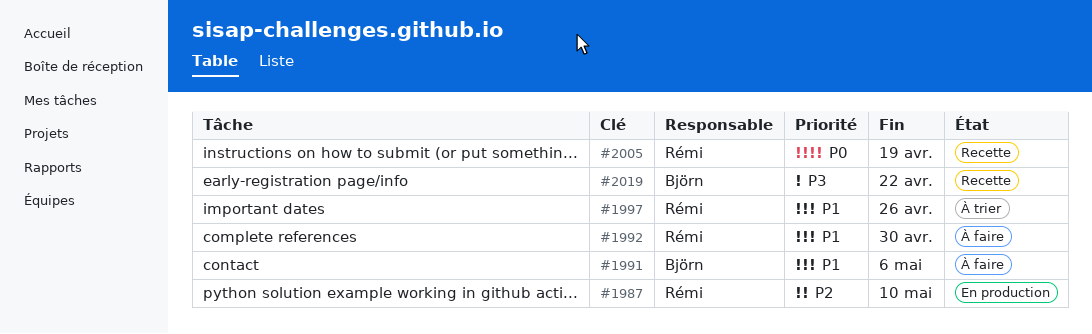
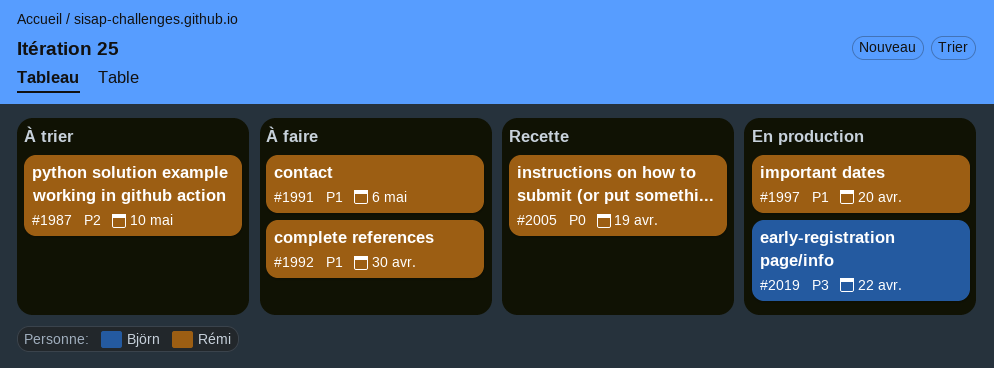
#1987, status: En production -> À trier
#1991, owner: Björn -> Rémi
#1997, status: À trier -> En production
#1997, due: Apr 26 -> Apr 20
#2019, status: Recette -> En production

